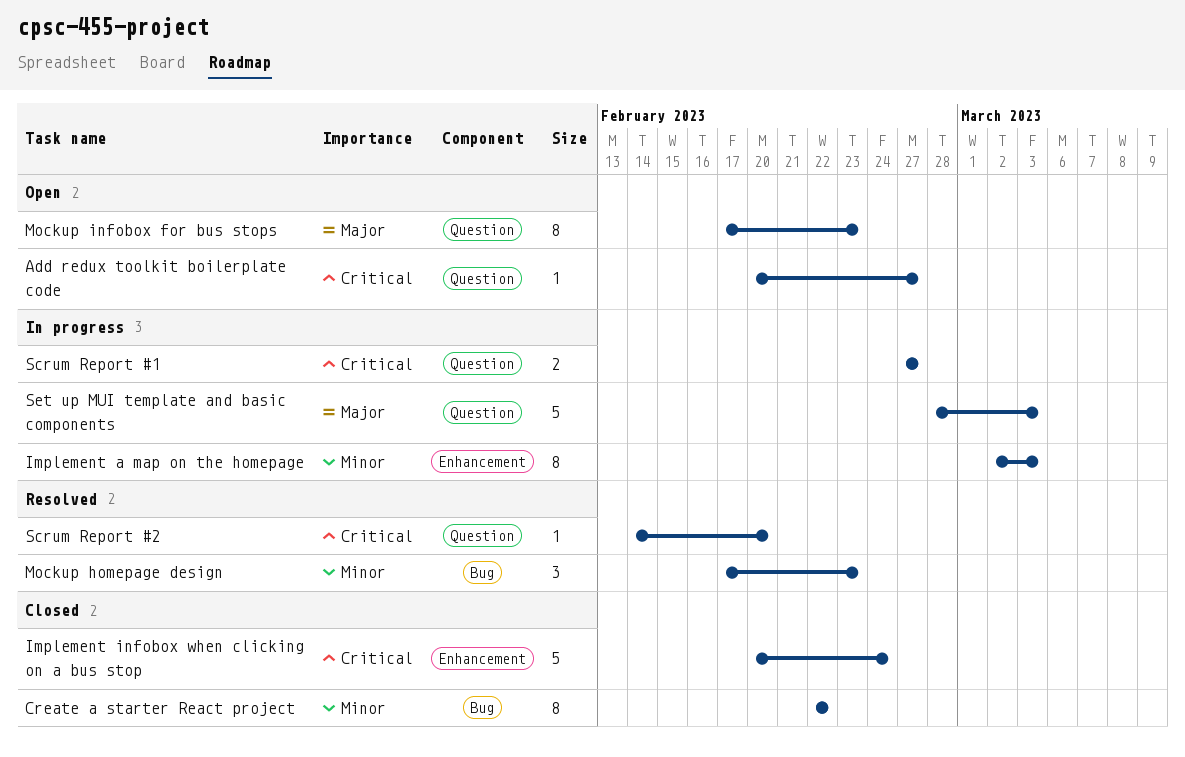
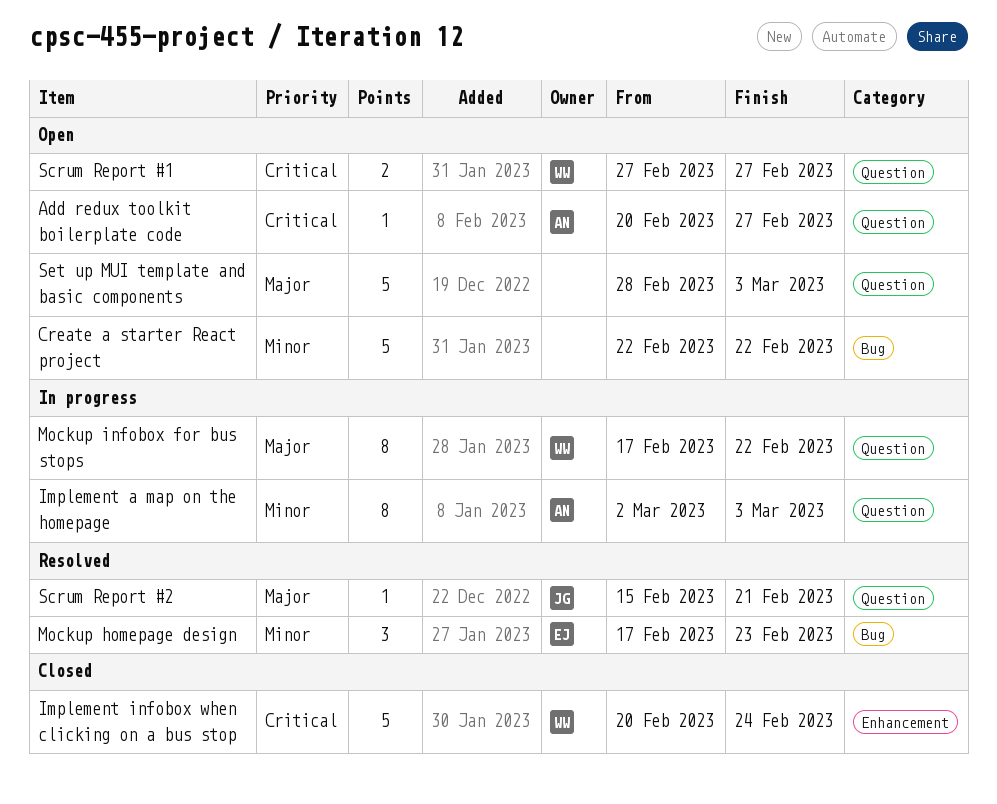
Create a starter React project, status: Closed -> Open
Create a starter React project, estimate: 8 -> 5
Implement a map on the homepage, label: Enhancement -> Question
Mockup infobox for bus stops, status: Open -> In progress
Mockup infobox for bus stops, due: Feb 23 -> Feb 22
Scrum Report #1, status: In progress -> Open
Scrum Report #2, priority: Critical -> Major
Scrum Report #2, start: Feb 14 -> Feb 15
Scrum Report #2, due: Feb 20 -> Feb 21
Set up MUI template and basic components, status: In progress -> Open

